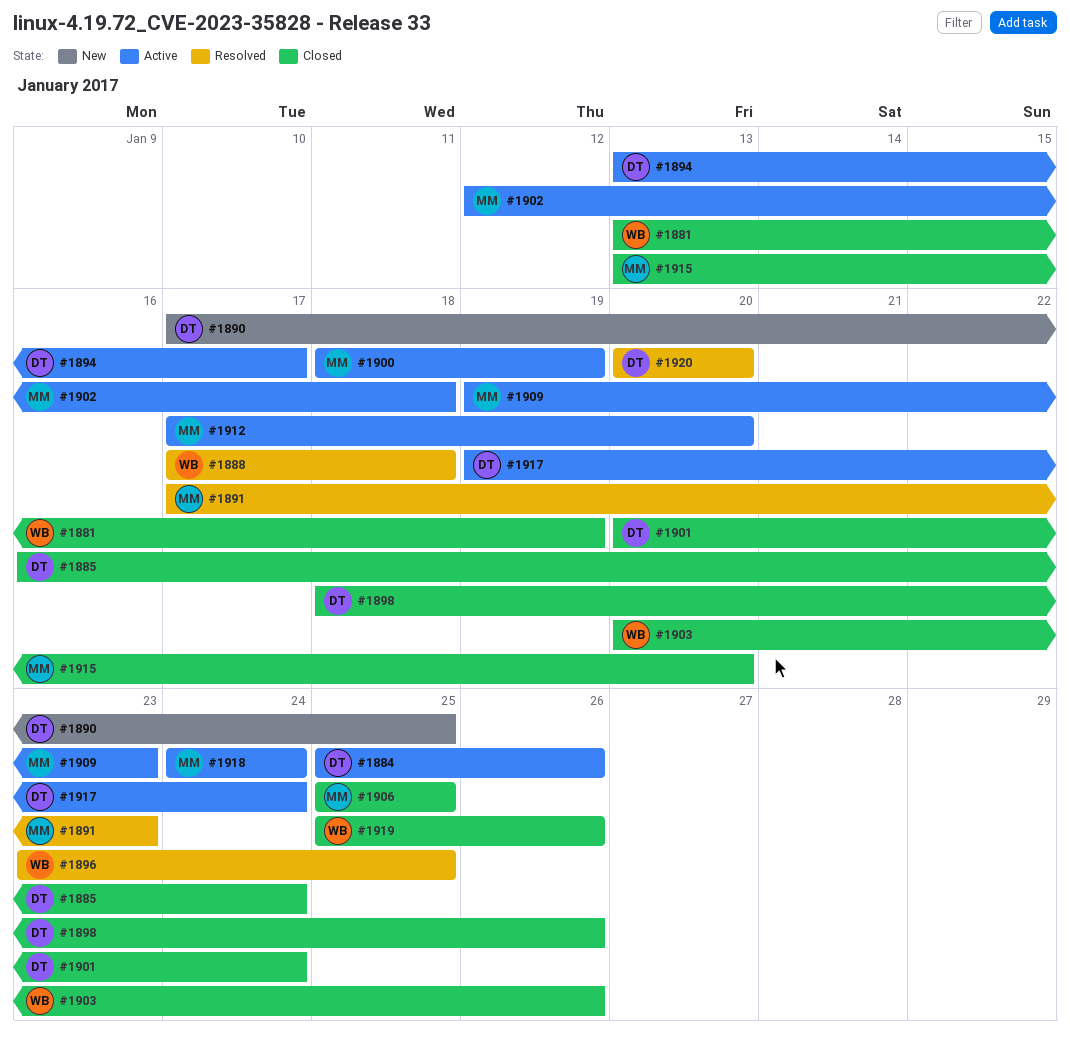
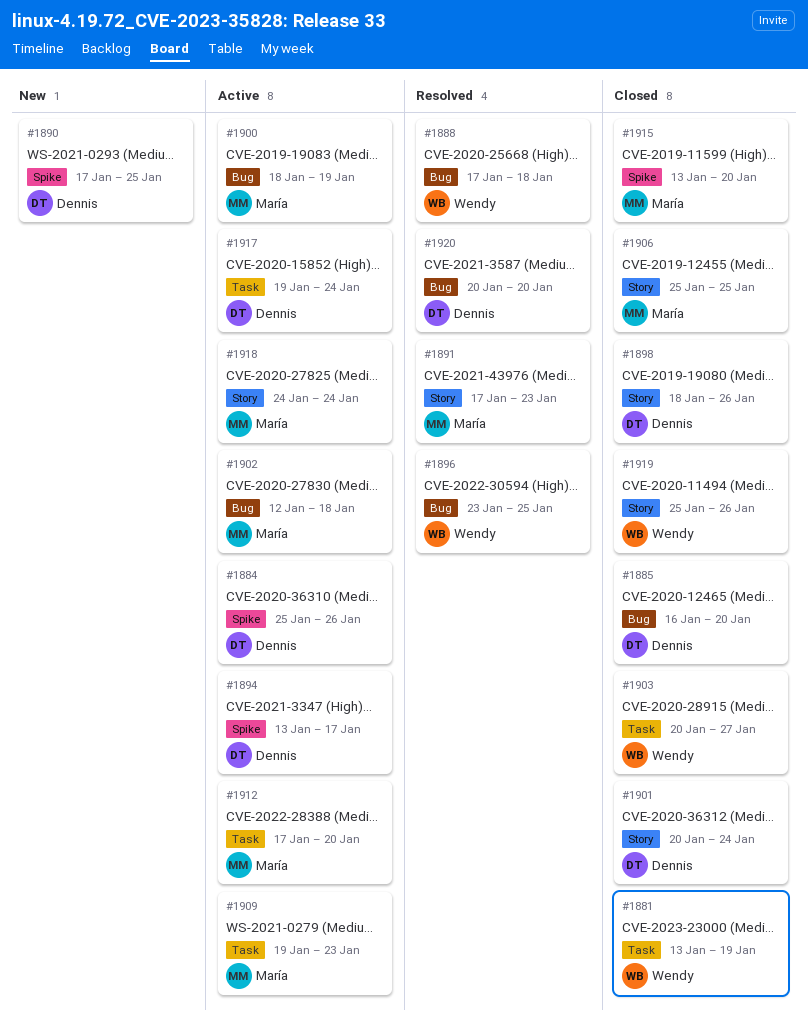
#1885, due: Jan 24 -> Jan 20
#1903, due: Jan 26 -> Jan 27

